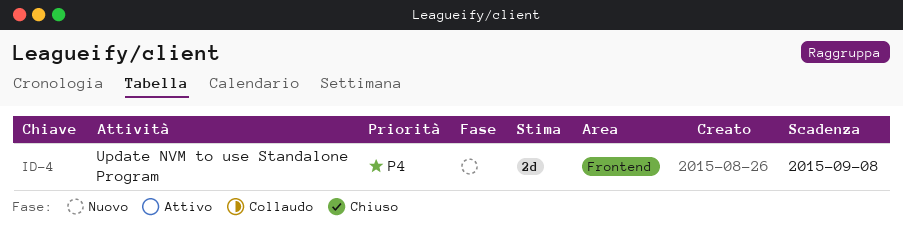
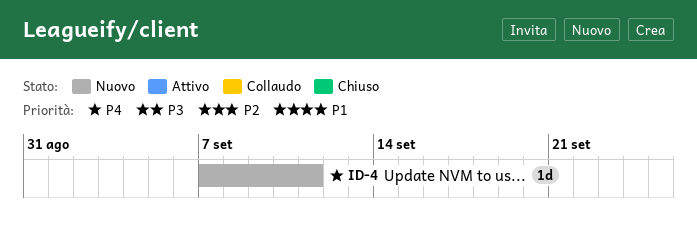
ID-4, estimate: 2d -> 1d
ID-4, due: Sep 8 -> Sep 11

